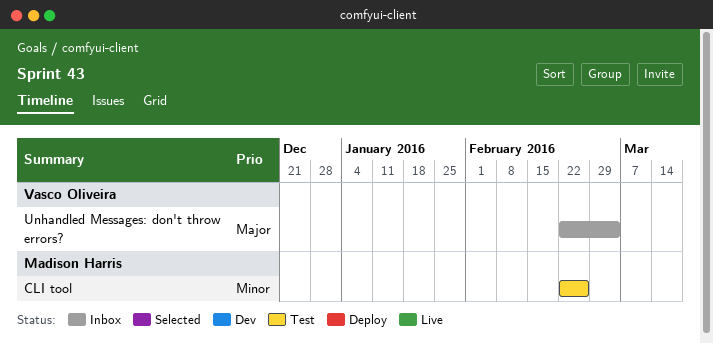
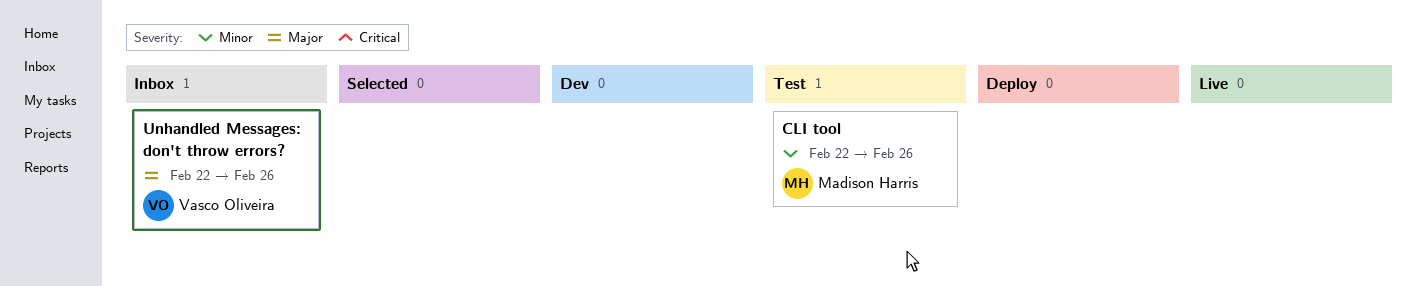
Unhandled Messages: don't throw errors?, due: Mar 4 -> Feb 26

